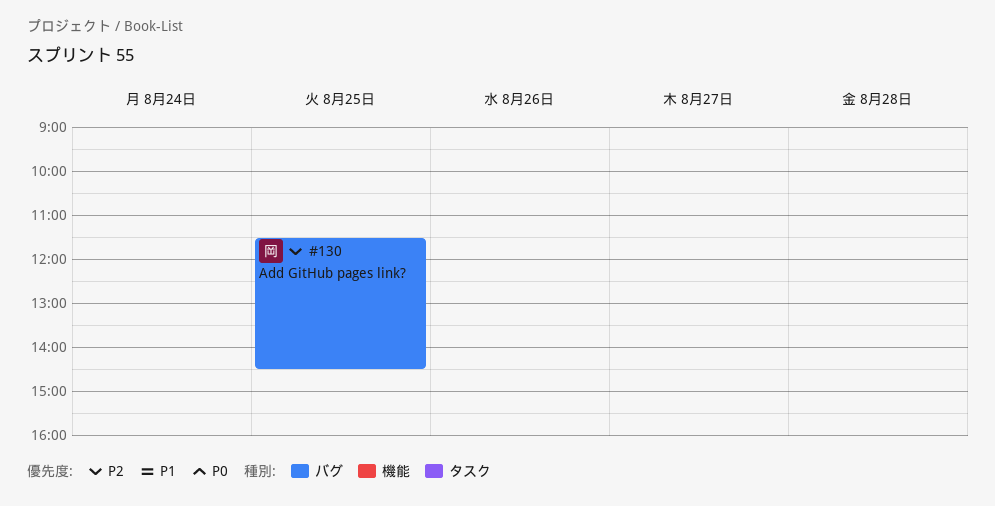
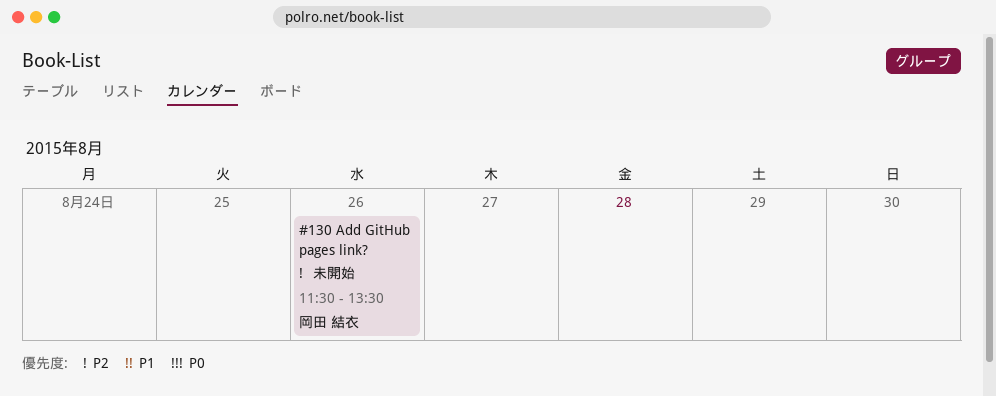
#130, day: Aug 25 -> Aug 26
#130, ends: 14:30 -> 13:30

